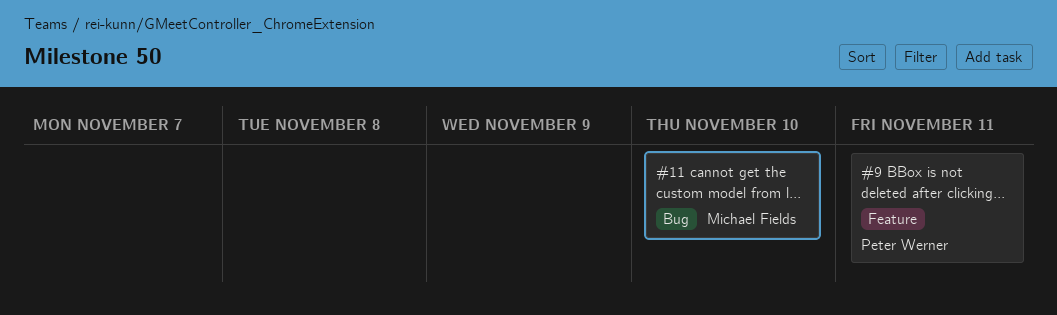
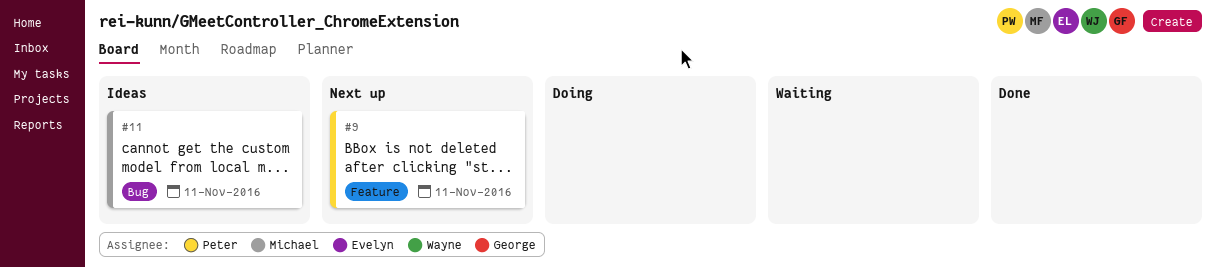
#11, due: Nov 10 -> Nov 11

